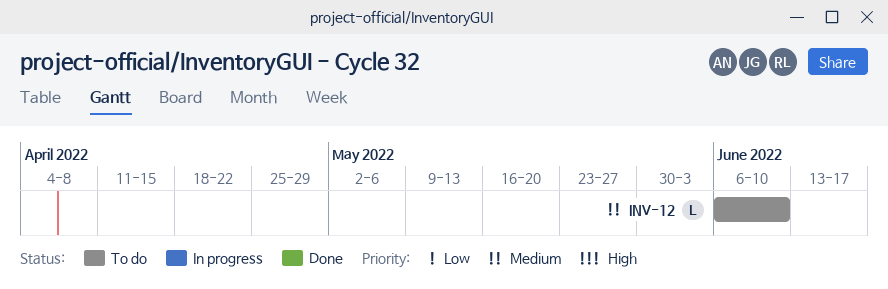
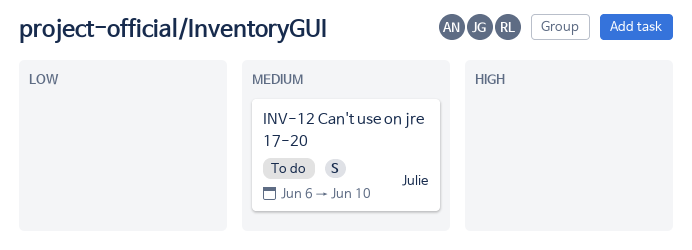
INV-12, estimate: L -> S

